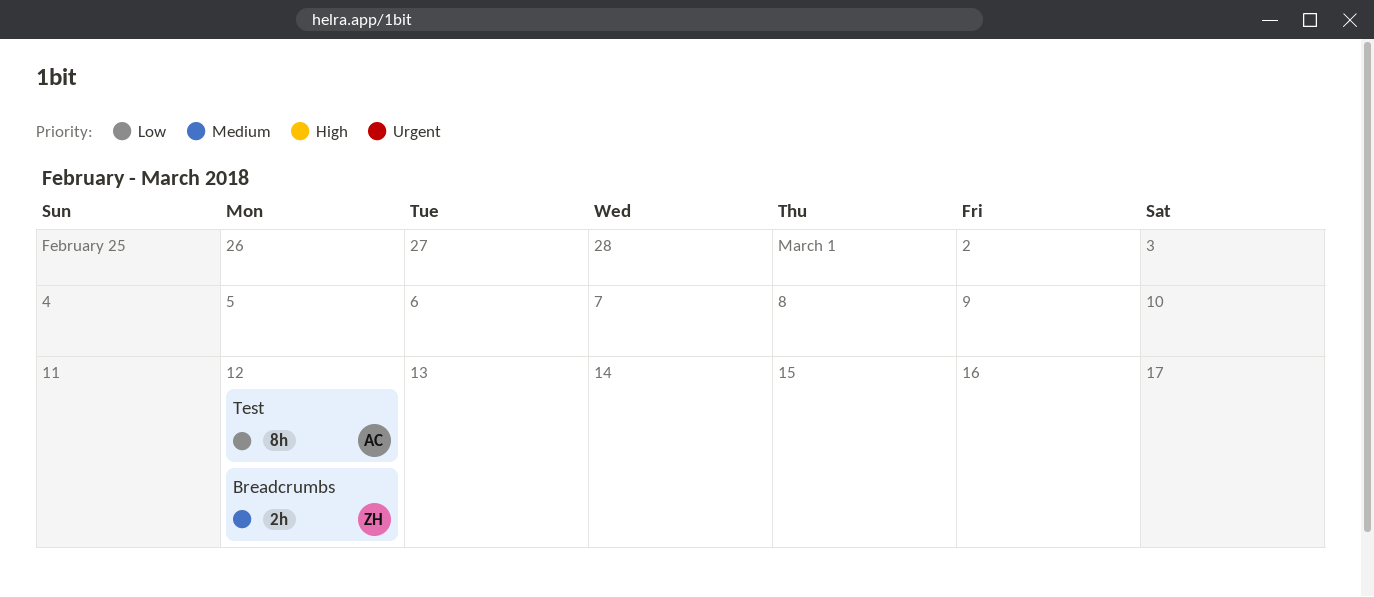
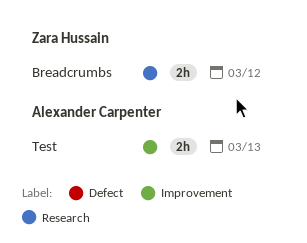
Test, estimate: 8h -> 2h
Test, due: Mar 12 -> Mar 13

